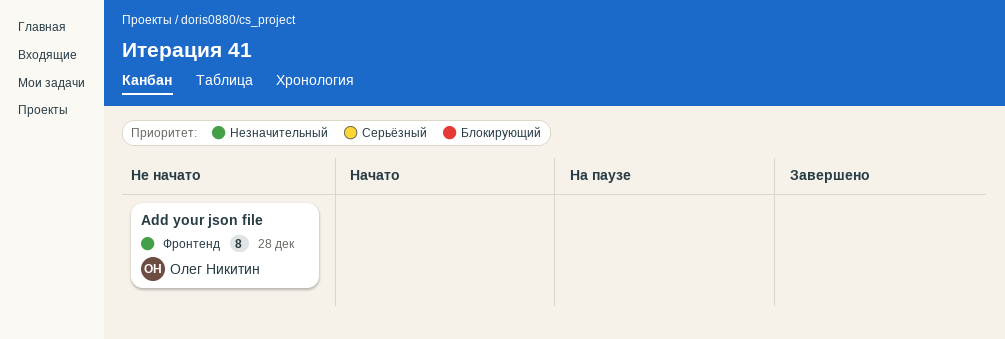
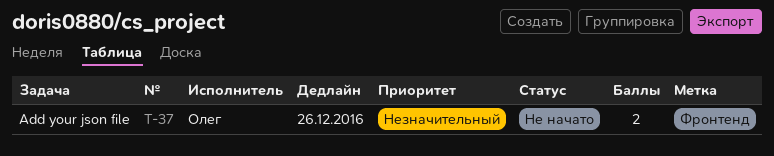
Add your json file, estimate: 8 -> 2
Add your json file, due: Dec 28 -> Dec 26

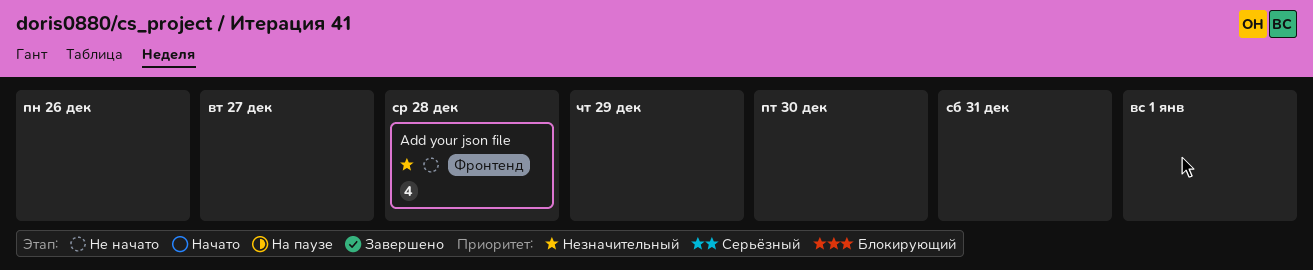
Add your json file, estimate: 2 -> 4
Add your json file, due: Dec 26 -> Dec 28

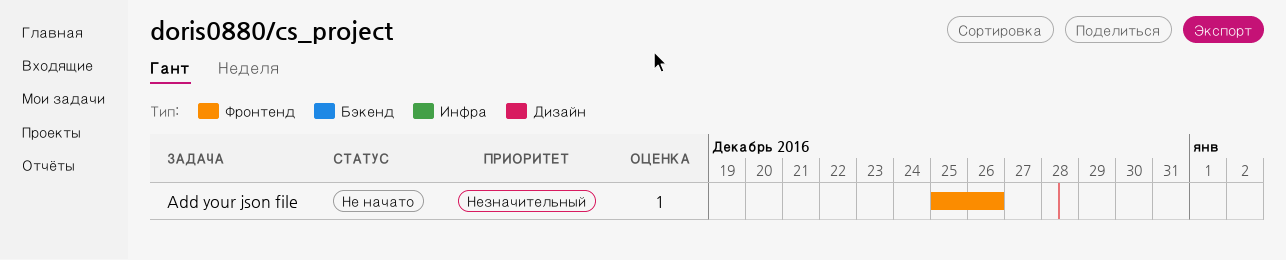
Add your json file, estimate: 4 -> 1
Add your json file, due: Dec 28 -> Dec 26

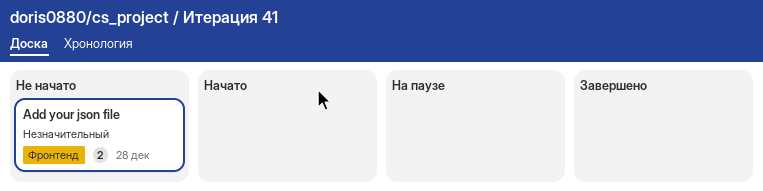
Add your json file, estimate: 1 -> 2
Add your json file, due: Dec 26 -> Dec 28

